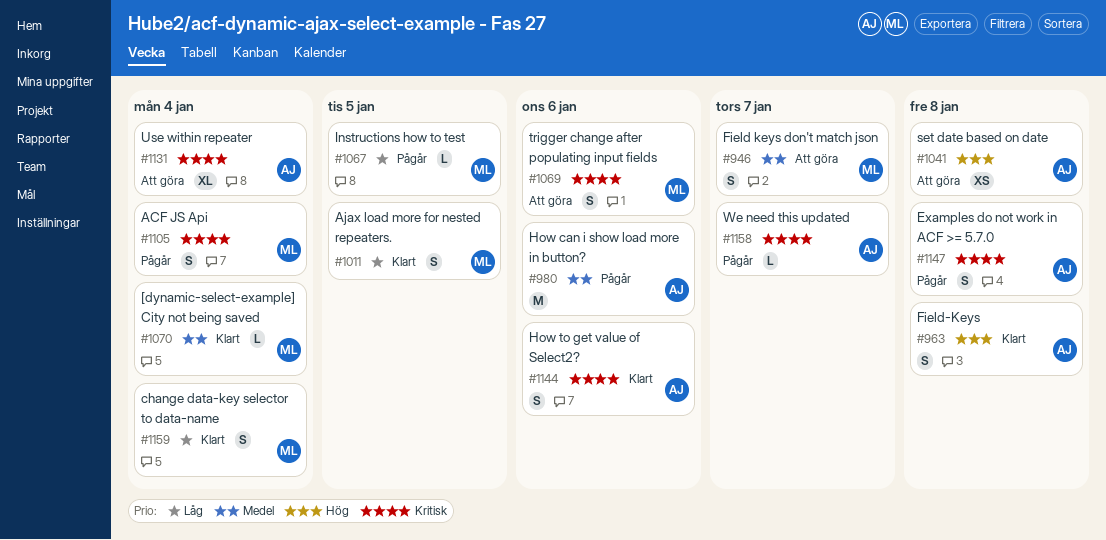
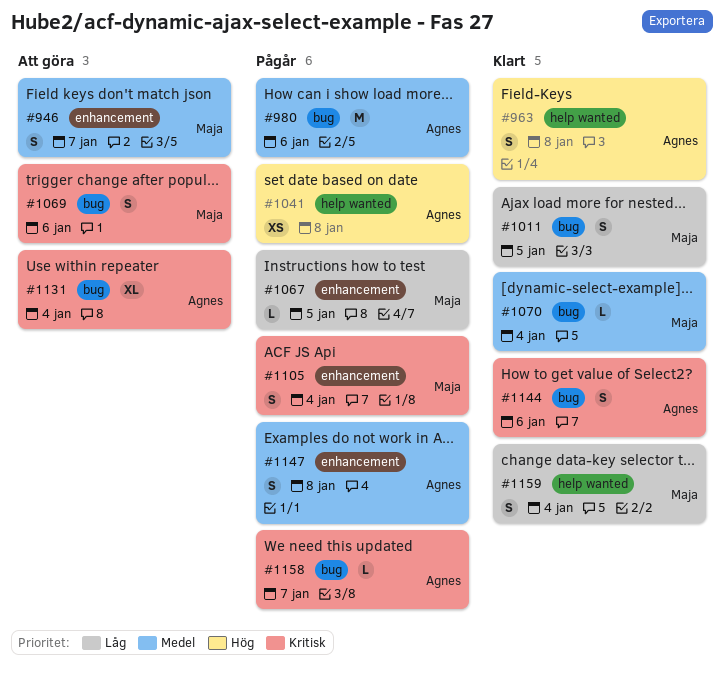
#1041, status: Att göra -> Pågår
#1147, priority: Kritisk -> Medel

